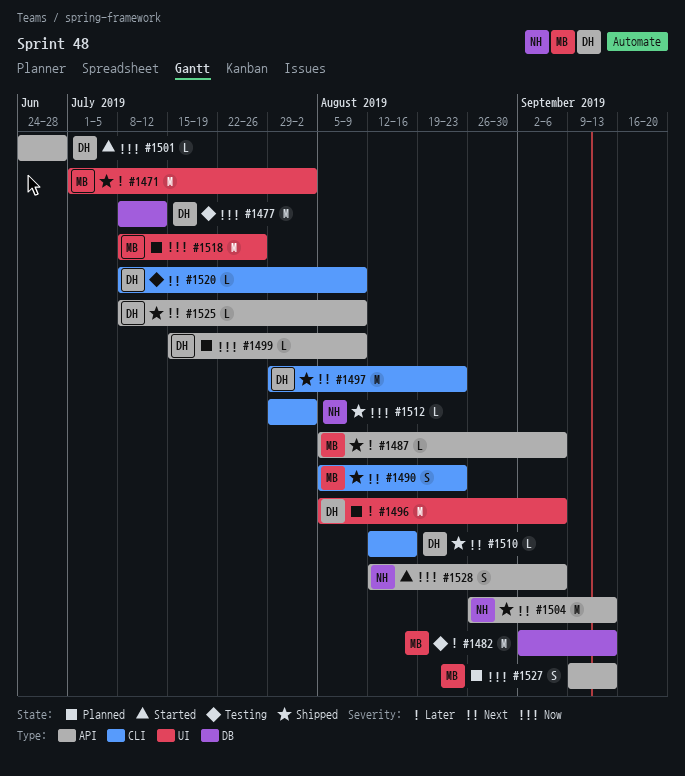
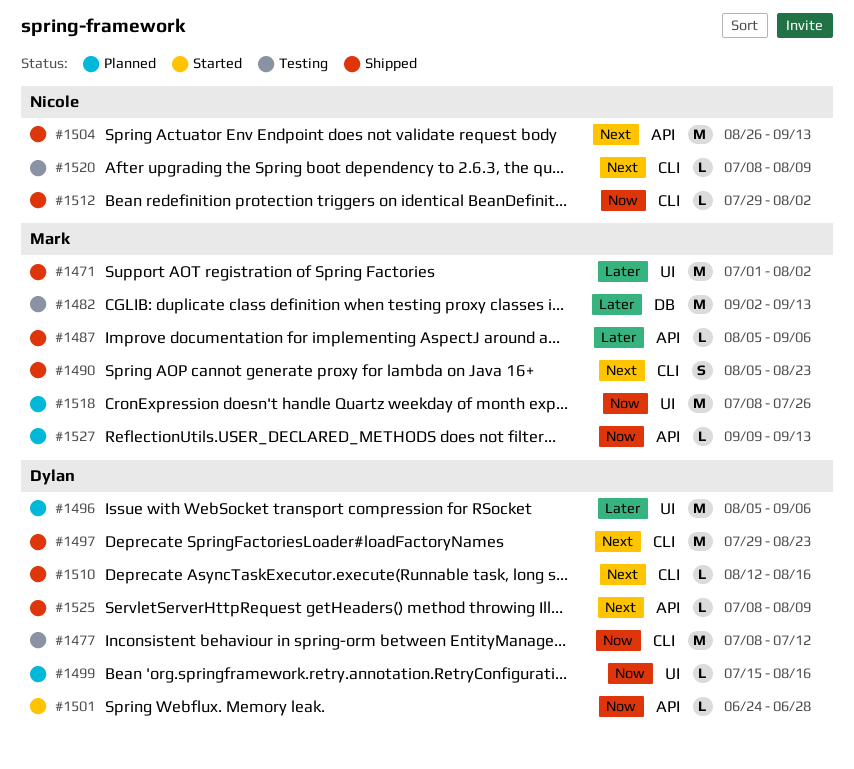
#1477, label: DB -> CLI
#1499, label: API -> UI
#1499, due: Aug 9 -> Aug 16
#1520, owner: Dylan -> Nicole
#1527, estimate: S -> L
#1528: present -> none

